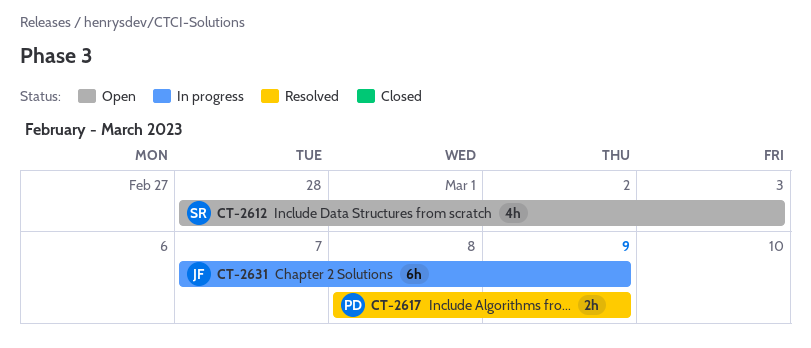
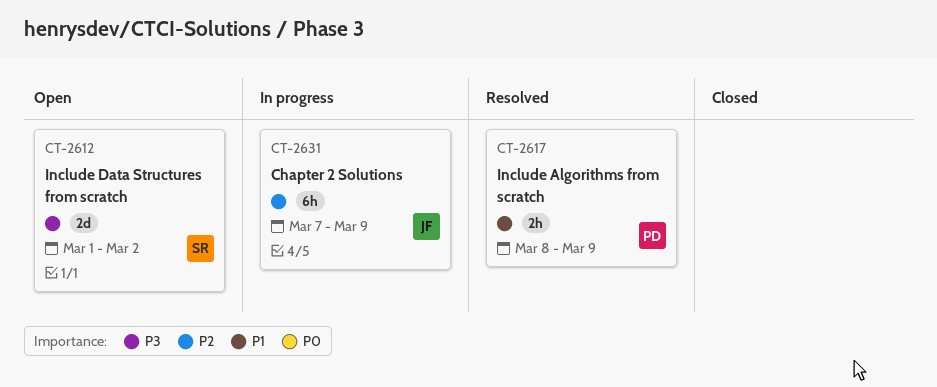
CT-2612, estimate: 4h -> 2d
CT-2612, start: Feb 28 -> Mar 1
CT-2612, due: Mar 3 -> Mar 2

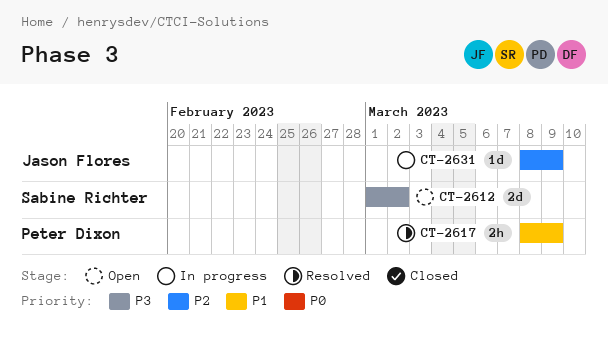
CT-2631, estimate: 6h -> 1d
CT-2631, start: Mar 7 -> Mar 8

